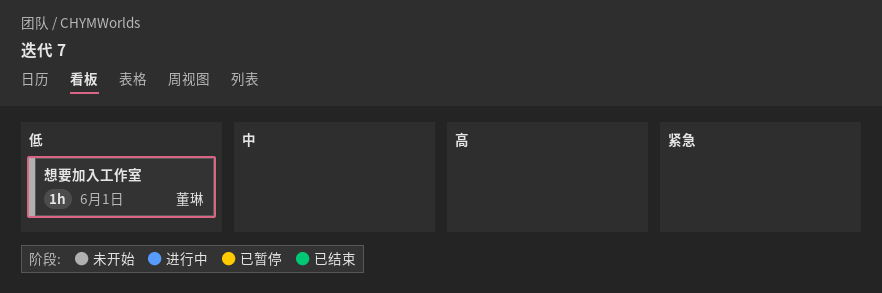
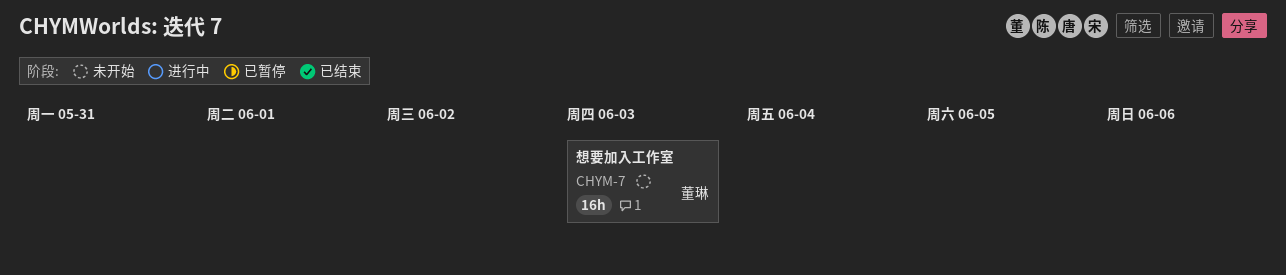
想要加入工作室, estimate: 1h -> 16h
想要加入工作室, due: Jun 1 -> Jun 3

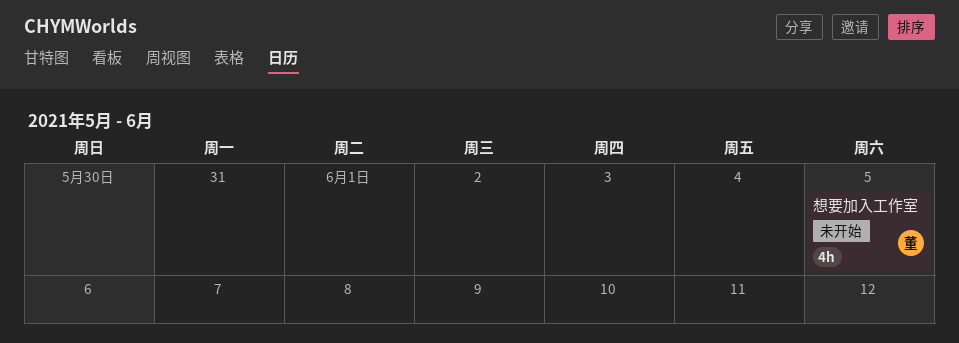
想要加入工作室, estimate: 16h -> 4h
想要加入工作室, due: Jun 3 -> Jun 5

